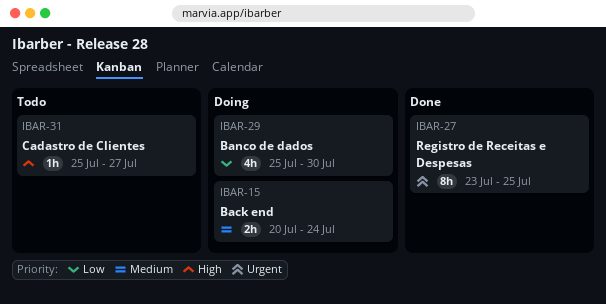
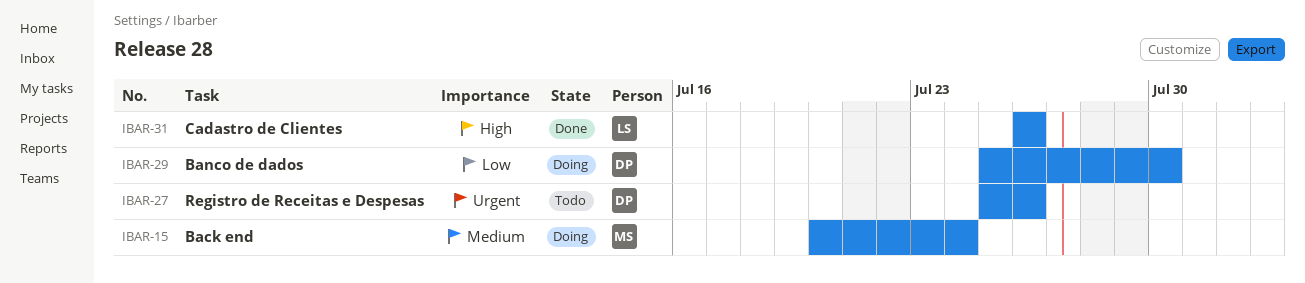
IBAR-27, status: Done -> Todo
IBAR-27, start: Jul 23 -> Jul 25
IBAR-27, due: Jul 25 -> Jul 26
IBAR-31, status: Todo -> Done
IBAR-31, start: Jul 25 -> Jul 26
IBAR-31, due: Jul 27 -> Jul 26

